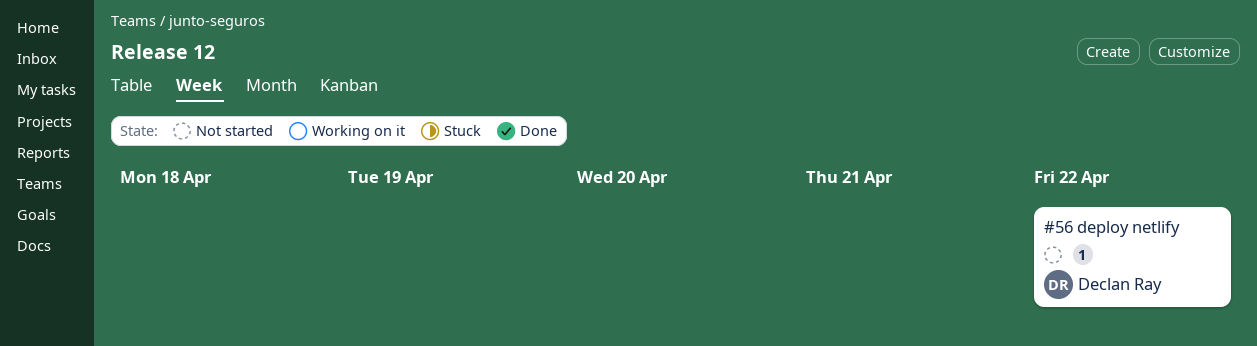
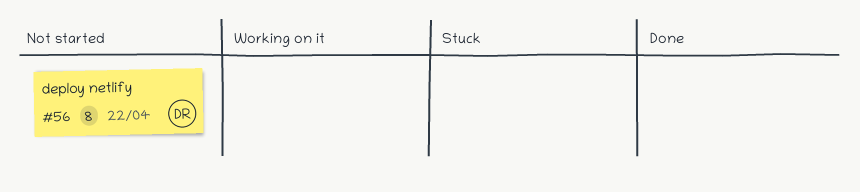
#56, estimate: 1 -> 8

